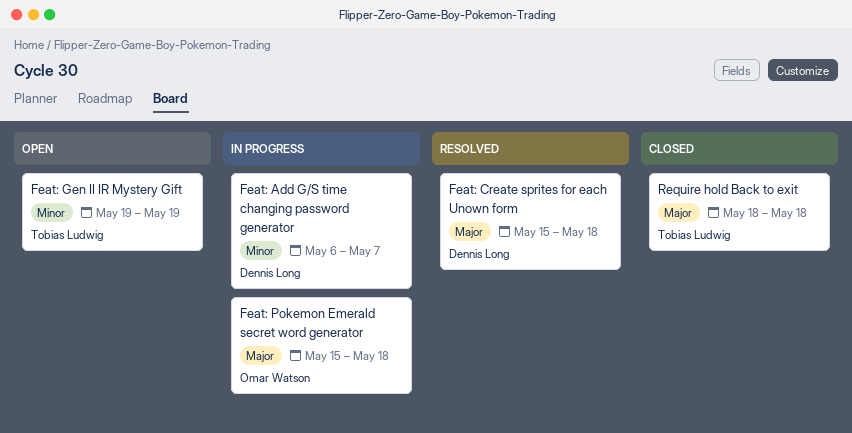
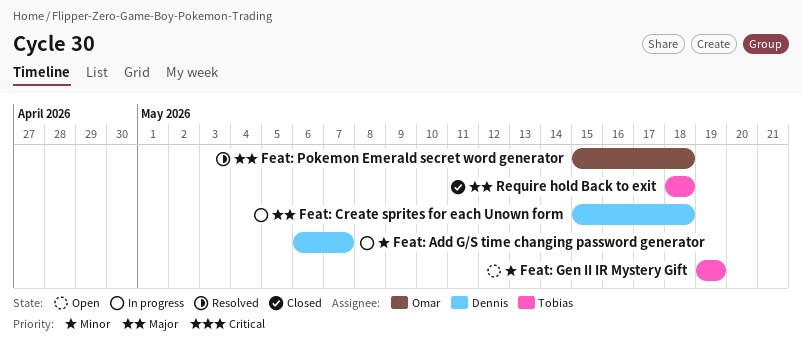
Feat: Create sprites for each Unown form, status: Resolved -> In progress
Feat: Pokemon Emerald secret word generator, status: In progress -> Resolved

